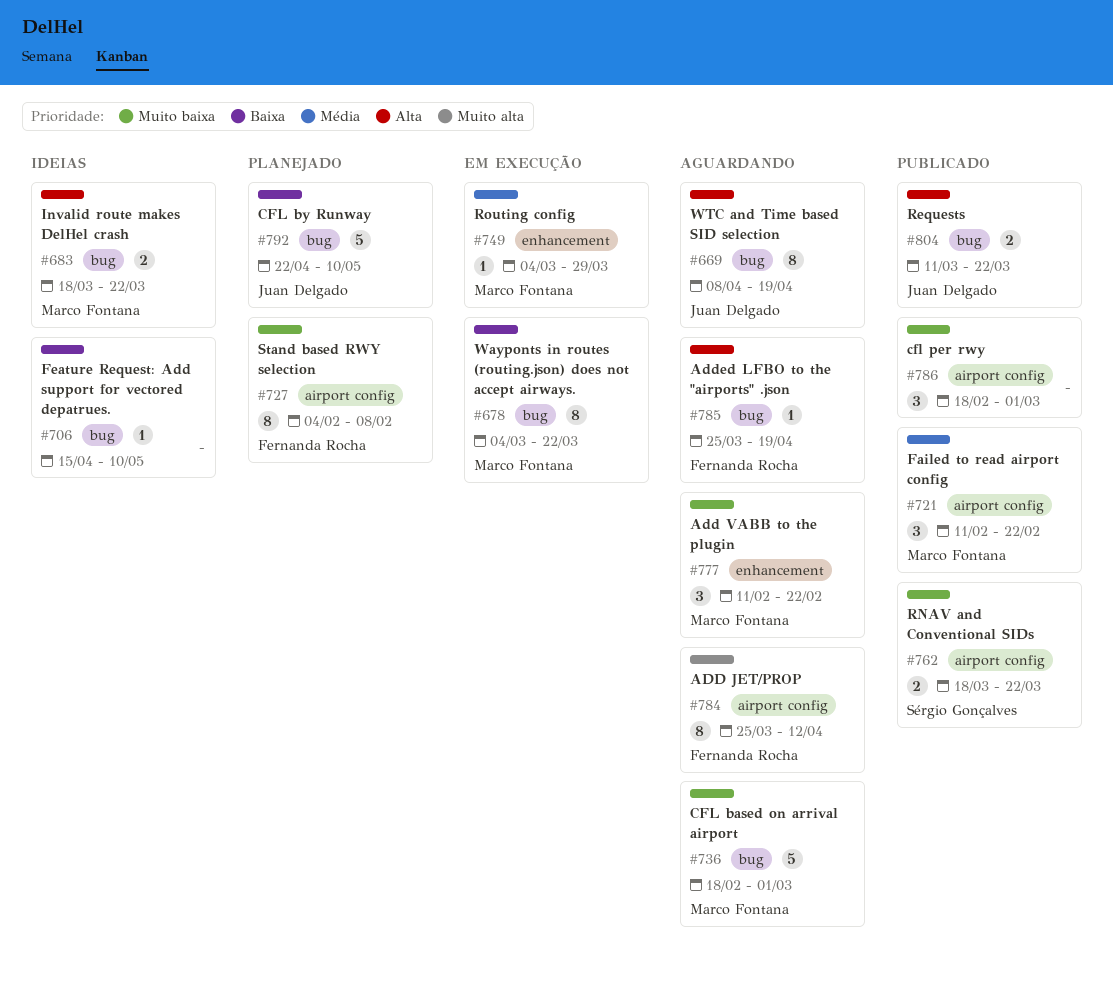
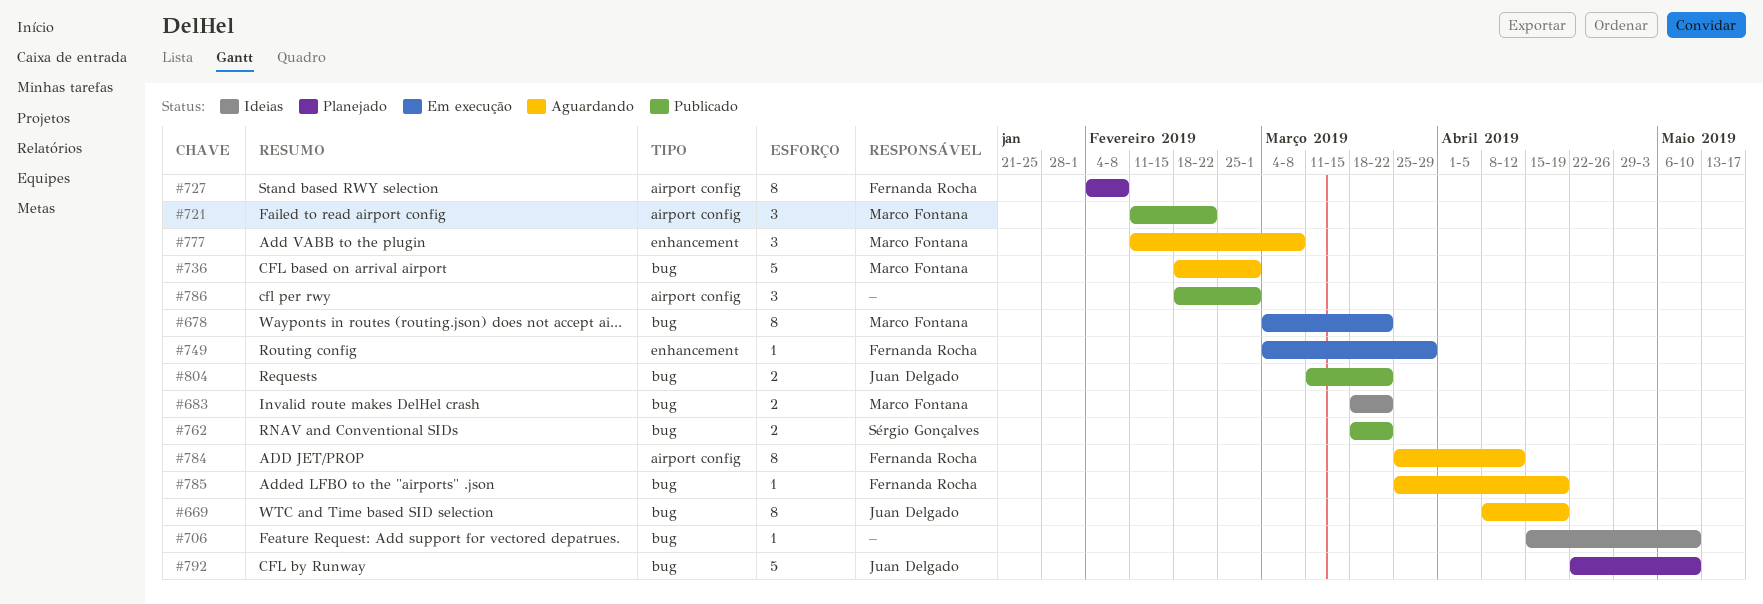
#749, owner: Marco Fontana -> Fernanda Rocha
#762, label: airport config -> bug
#777, due: Feb 22 -> Mar 8

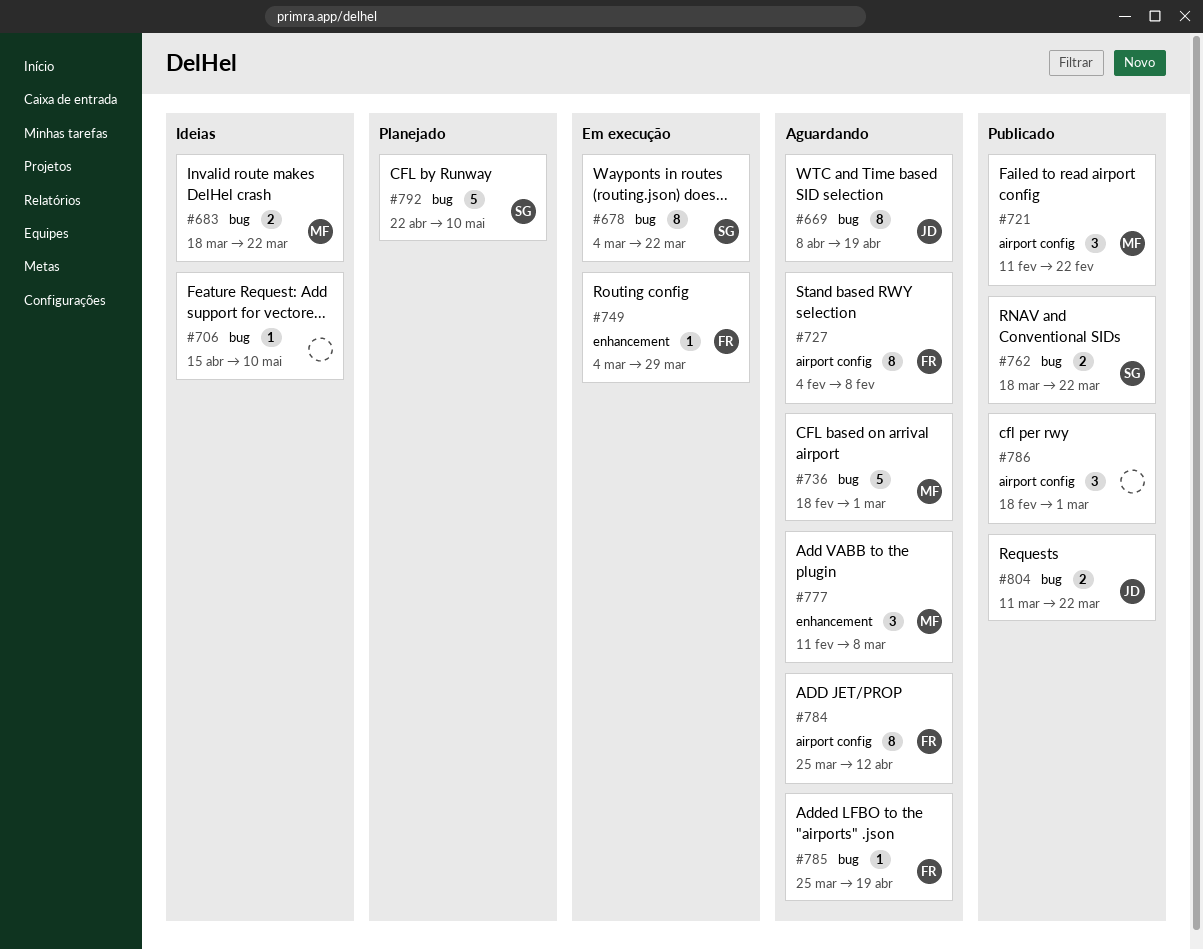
#678, owner: Marco Fontana -> Sérgio Gonçalves
#727, status: Planejado -> Aguardando
#792, owner: Juan Delgado -> Sérgio Gonçalves

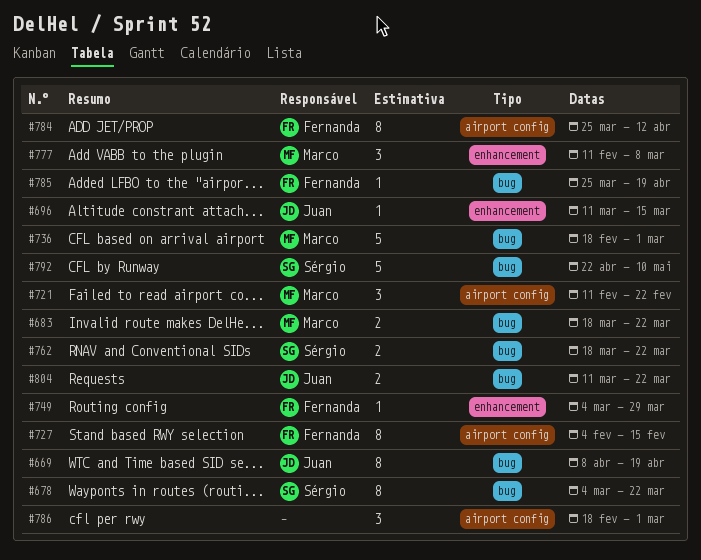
#696: none -> present
#706: present -> none
#727, due: Feb 8 -> Feb 15

